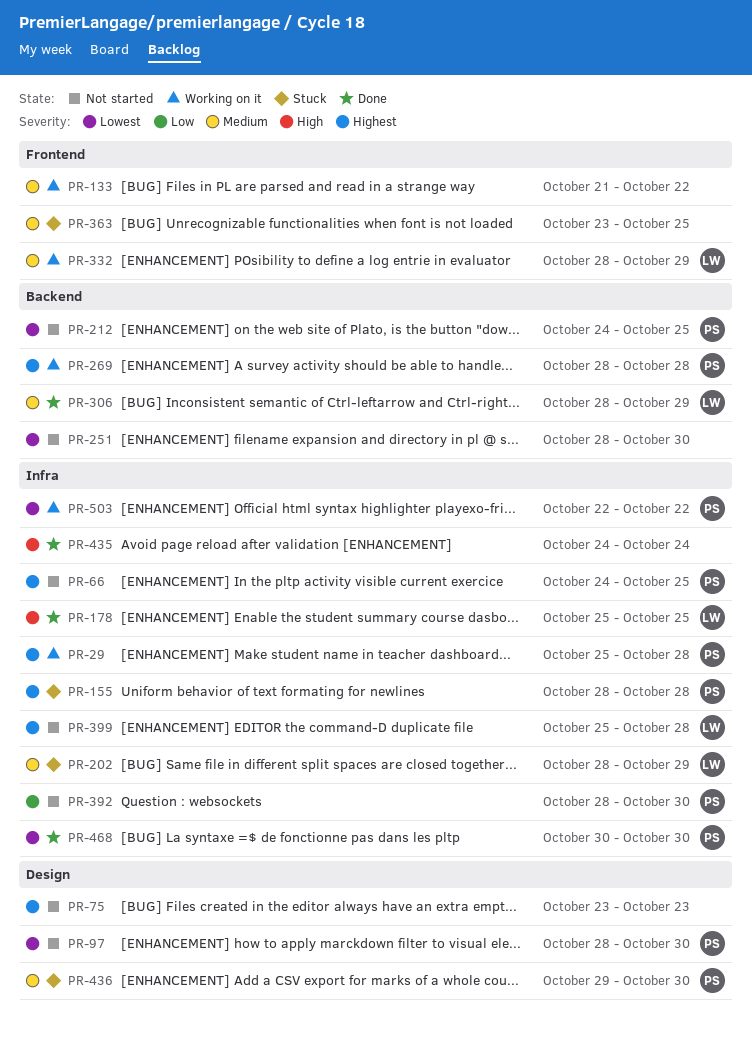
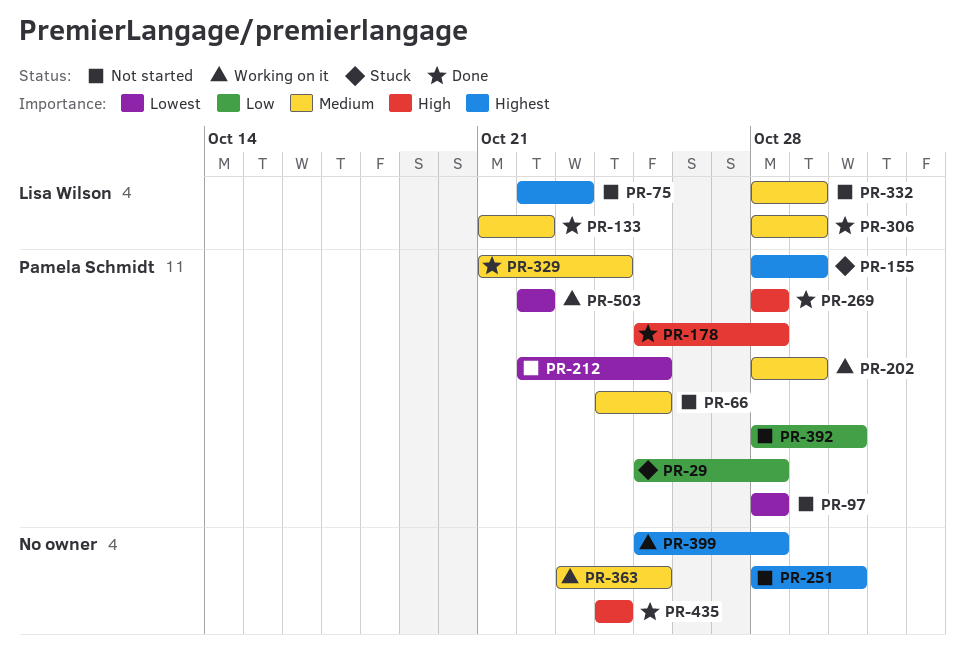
PR-29, status: Working on it -> Stuck
PR-29, priority: Highest -> Low
PR-66, priority: Highest -> Medium
PR-75, owner: none -> Lisa Wilson
PR-75, start: Oct 23 -> Oct 22
PR-97, due: Oct 30 -> Oct 28
PR-133, status: Working on it -> Done
PR-133, owner: none -> Lisa Wilson
PR-155, due: Oct 28 -> Oct 29
PR-178, owner: Lisa Wilson -> Pamela Schmidt
PR-178, due: Oct 25 -> Oct 28
PR-202, status: Stuck -> Working on it
PR-202, owner: Lisa Wilson -> Pamela Schmidt
PR-212, start: Oct 24 -> Oct 22
PR-251, priority: Lowest -> Highest
PR-269, status: Working on it -> Done
PR-269, priority: Highest -> High
PR-329: none -> present
PR-332, status: Working on it -> Not started
PR-363, status: Stuck -> Working on it
PR-399, status: Not started -> Working on it
PR-399, owner: Lisa Wilson -> none
PR-436: present -> none
PR-468: present -> none

